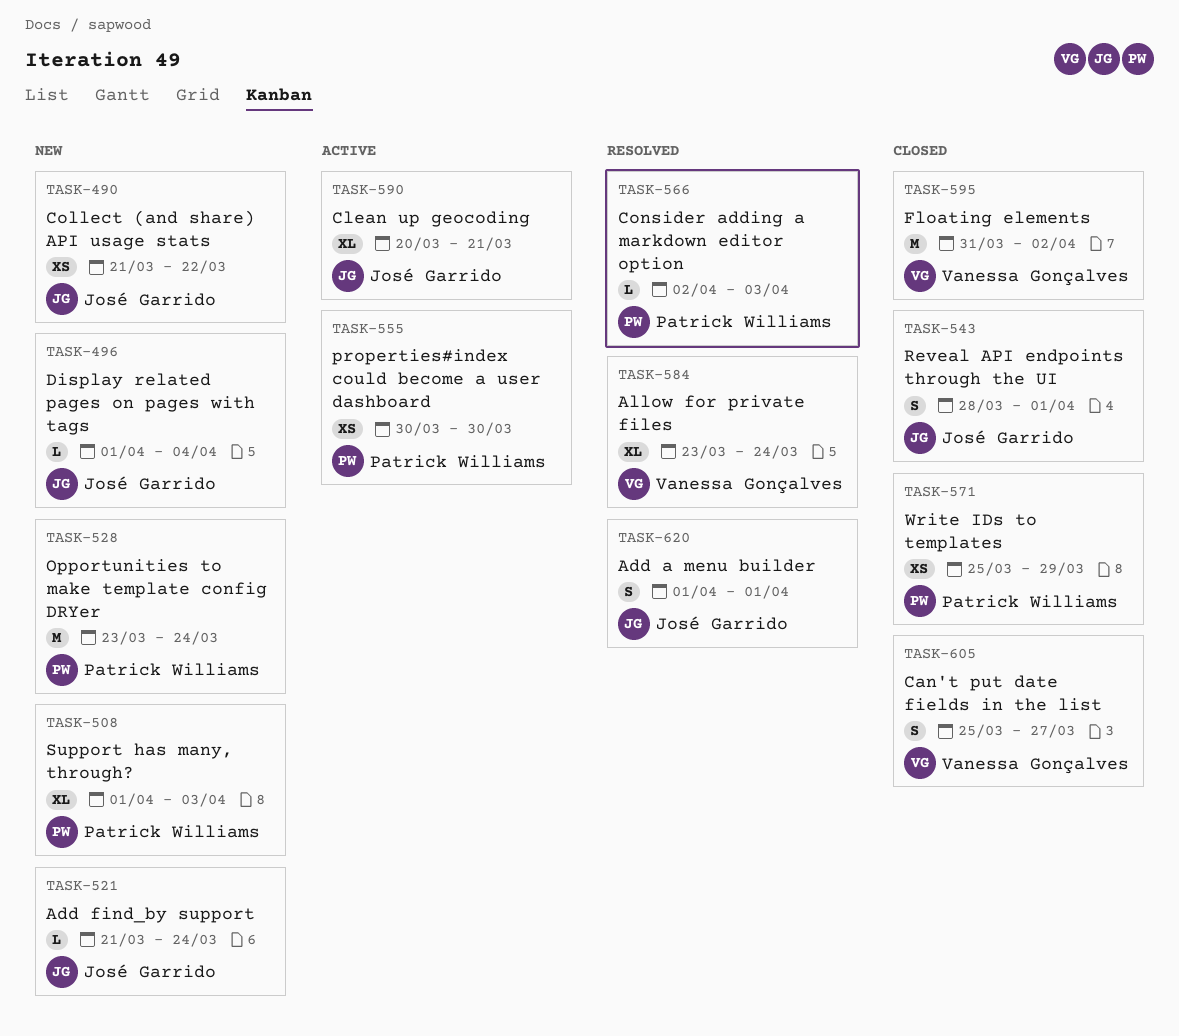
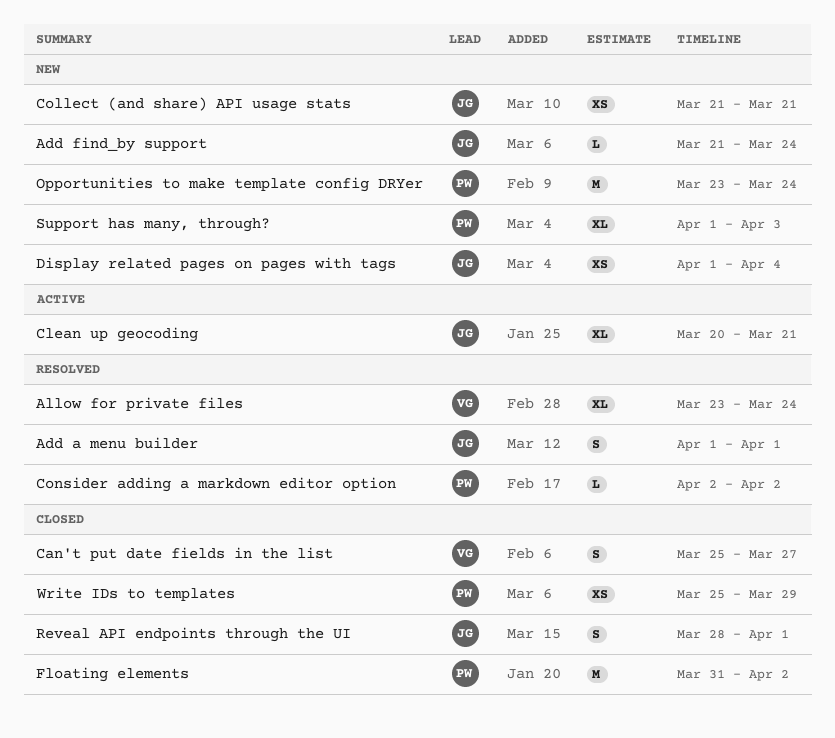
Collect (and share) API usage stats, due: Mar 22 -> Mar 21
Consider adding a markdown editor option, due: Apr 3 -> Apr 2
Display related pages on pages with tags, estimate: L -> XS
Floating elements, owner: Vanessa Gonçalves -> Patrick Williams
properties#index could become a user dashboard: present -> none

